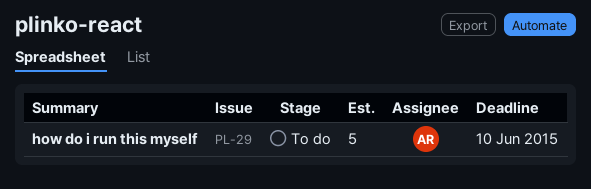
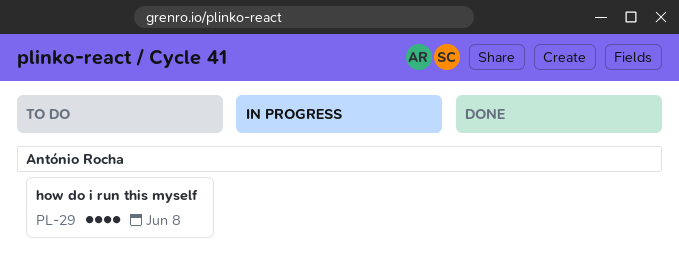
PL-29, estimate: 5 -> 4
PL-29, due: Jun 10 -> Jun 8

